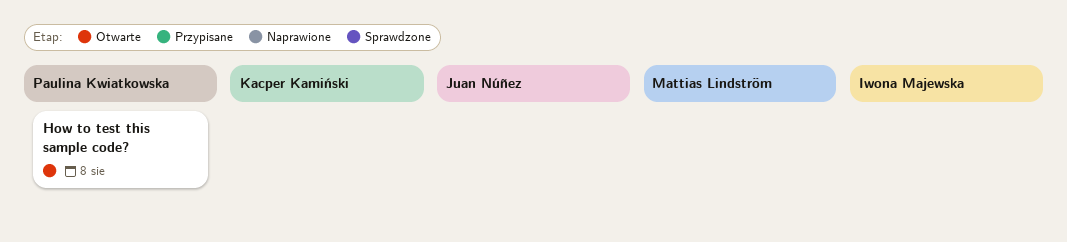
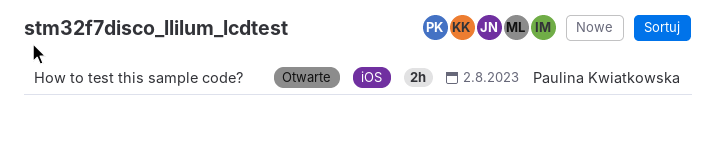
How to test this sample code?, due: Aug 8 -> Aug 2

